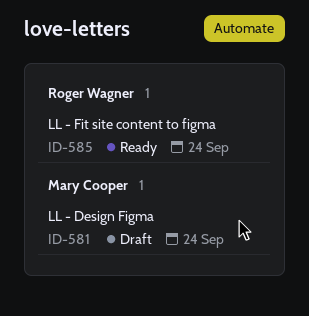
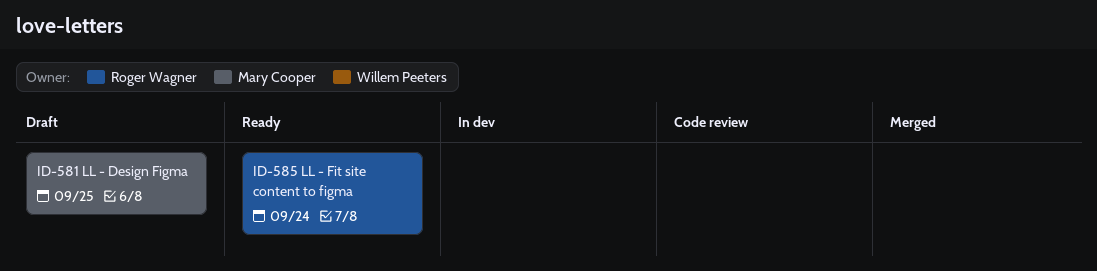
ID-581, due: Sep 24 -> Sep 25

